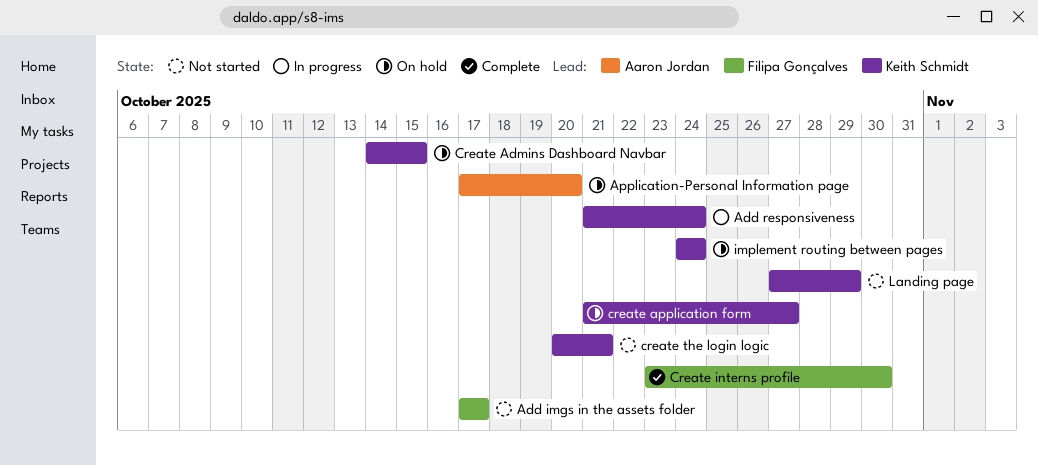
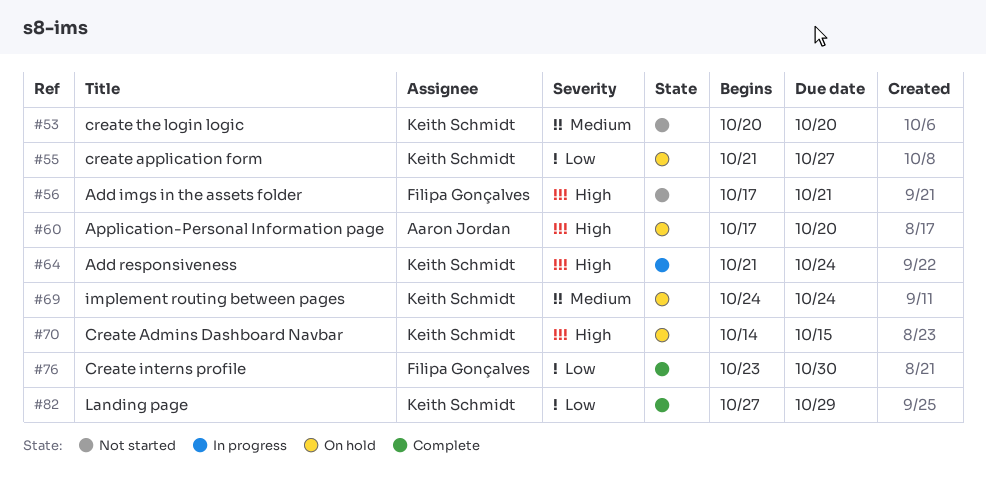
Add imgs in the assets folder, due: Oct 17 -> Oct 21
create the login logic, due: Oct 21 -> Oct 20
Landing page, status: Not started -> Complete

